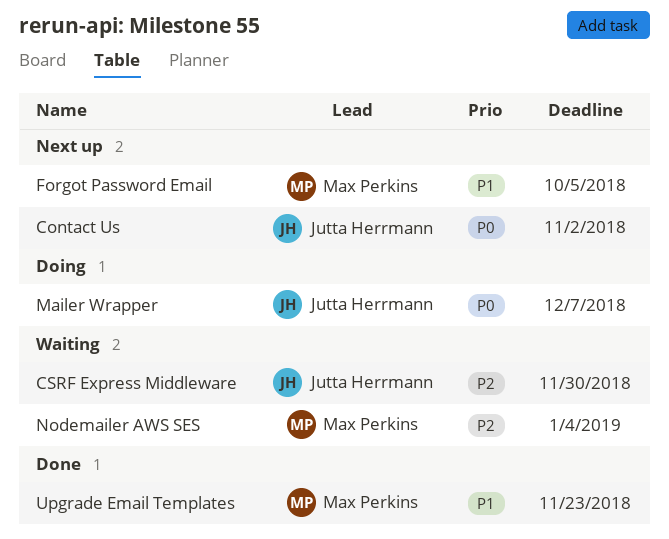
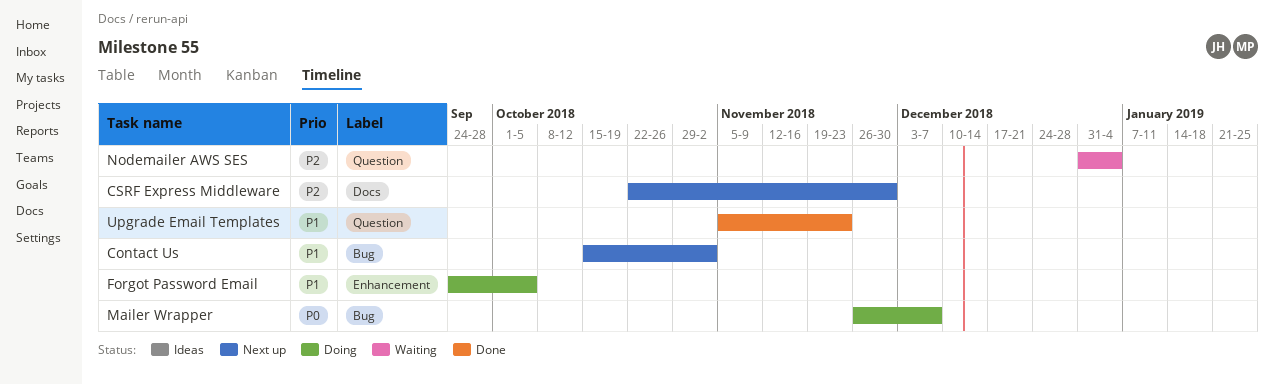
Contact Us, priority: P0 -> P1
CSRF Express Middleware, status: Waiting -> Next up
Forgot Password Email, status: Next up -> Doing

